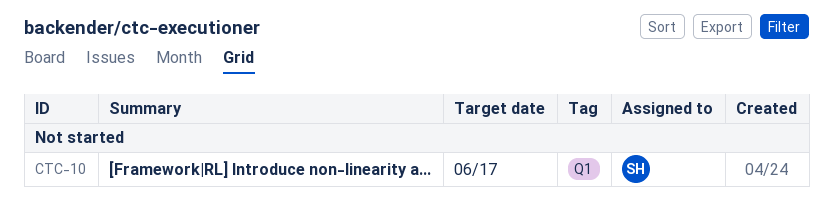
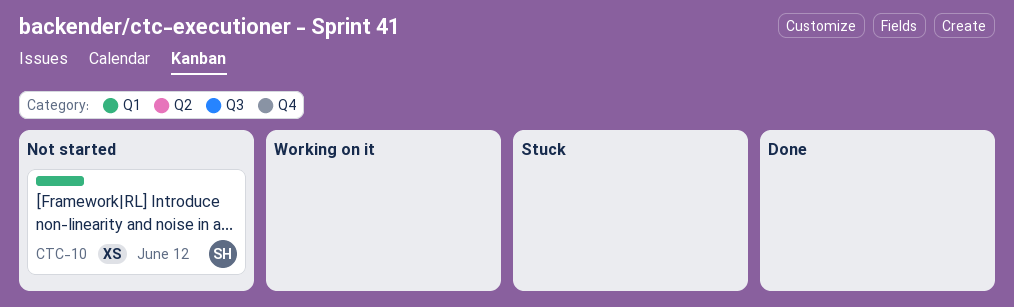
CTC-10, due: Jun 17 -> Jun 12

